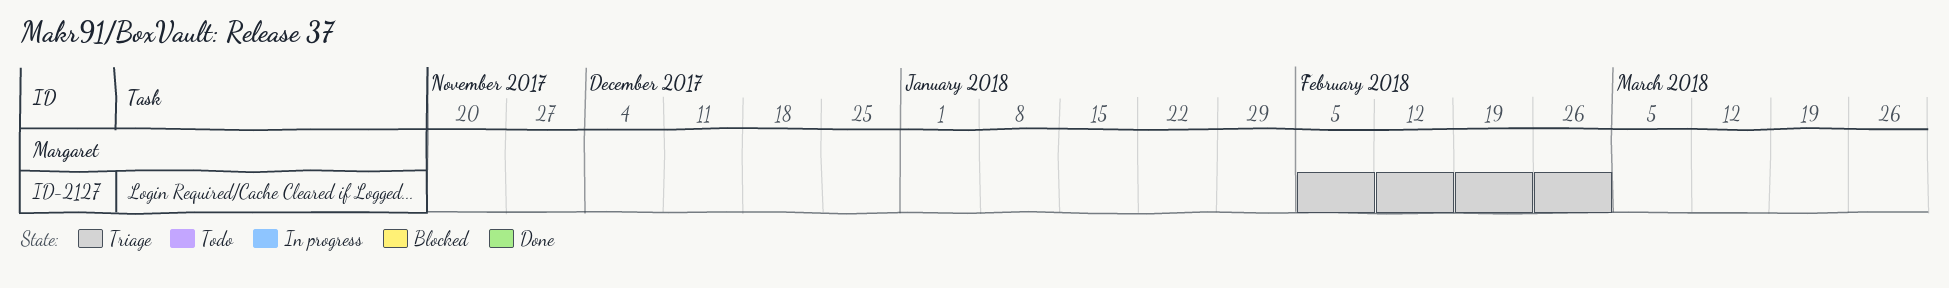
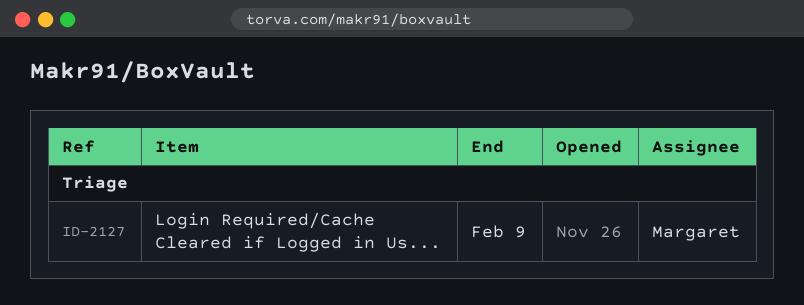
ID-2127, due: Mar 2 -> Feb 9

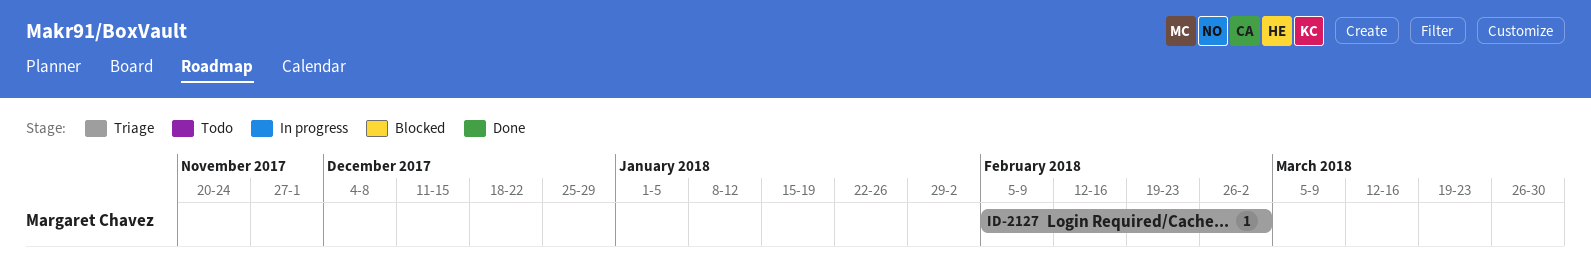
ID-2127, due: Feb 9 -> Mar 2

